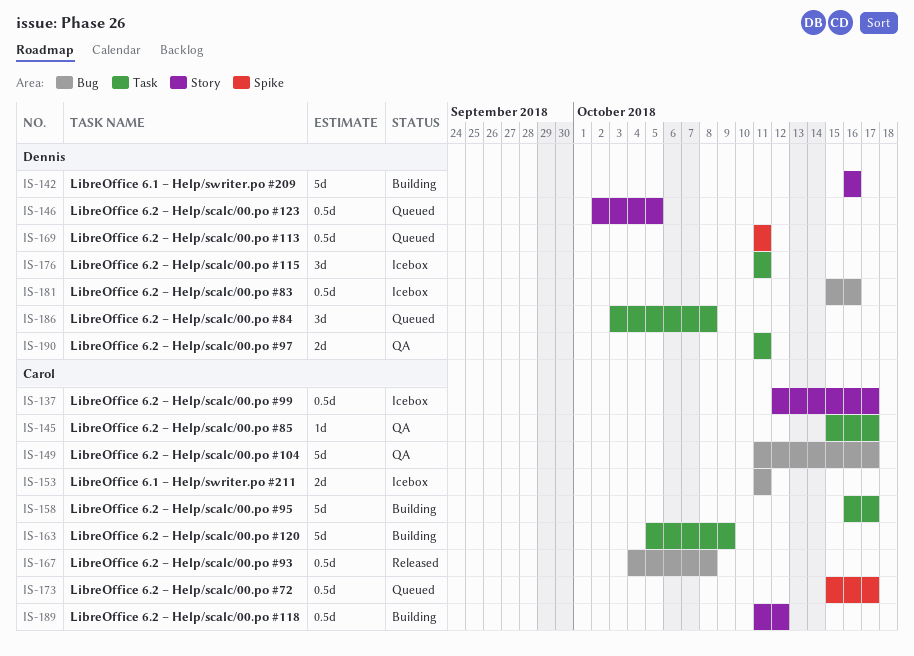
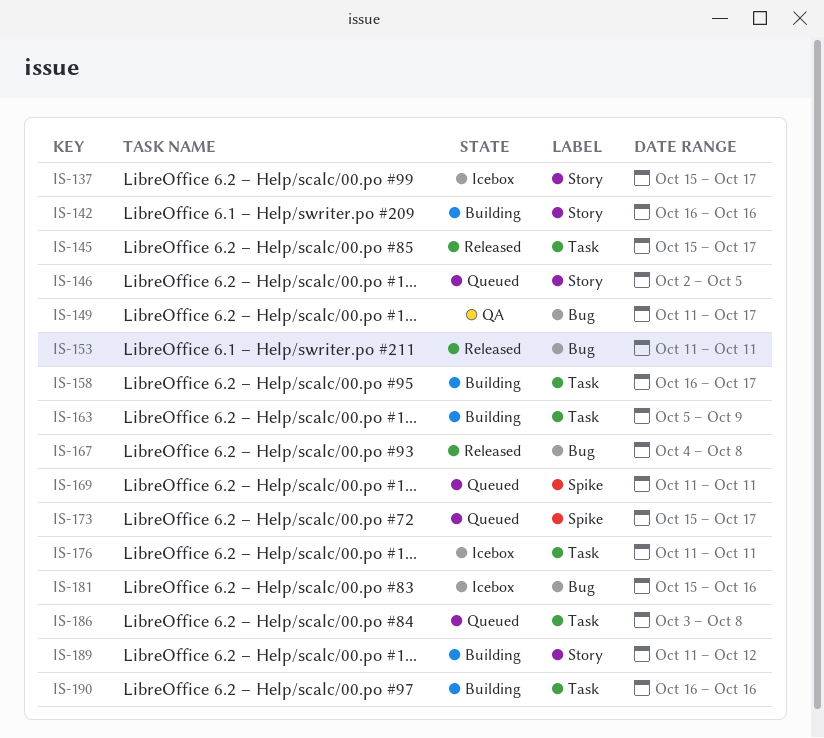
IS-137, start: Oct 12 -> Oct 15
IS-145, status: QA -> Released
IS-153, status: Icebox -> Released
IS-190, status: QA -> Building
IS-190, start: Oct 11 -> Oct 16
IS-190, due: Oct 11 -> Oct 16

